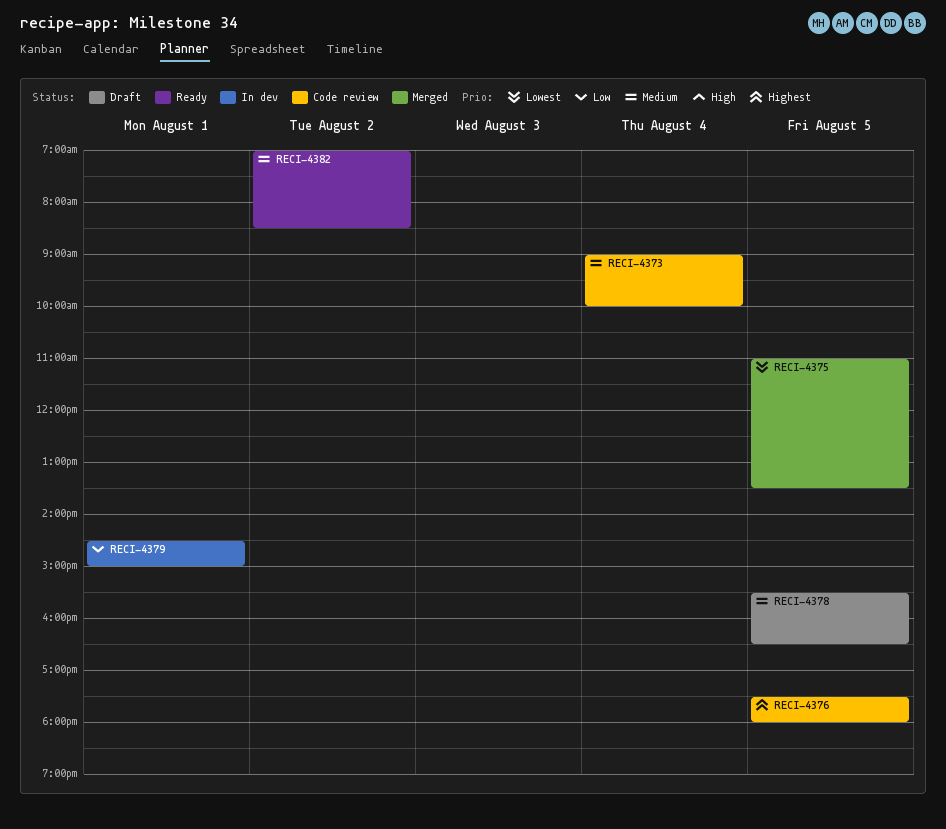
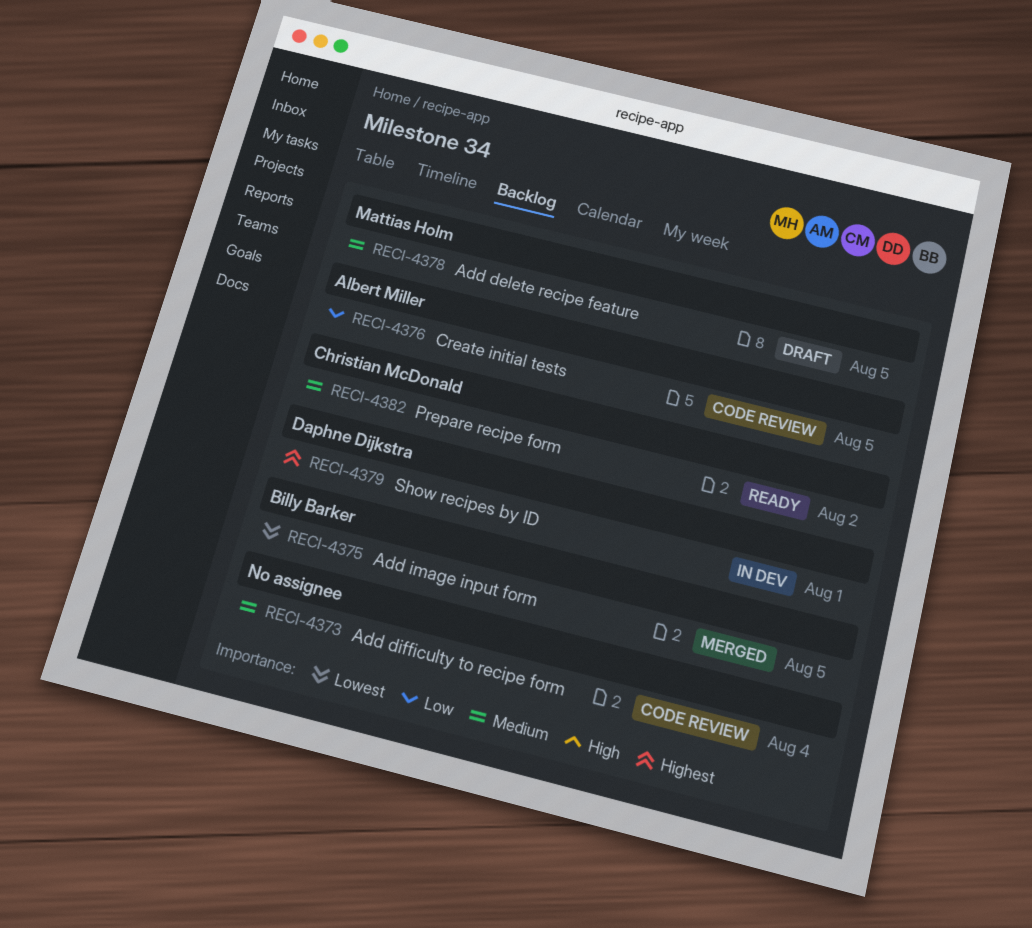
RECI-4376, priority: Highest -> Low
RECI-4379, priority: Low -> Highest

